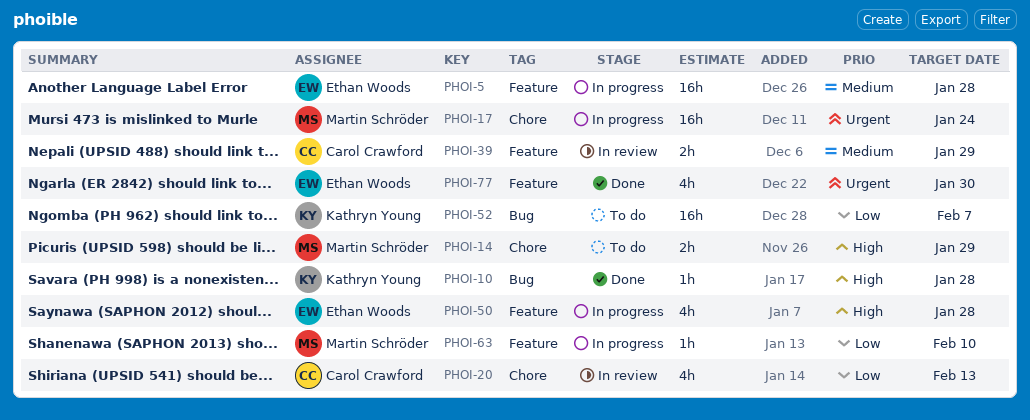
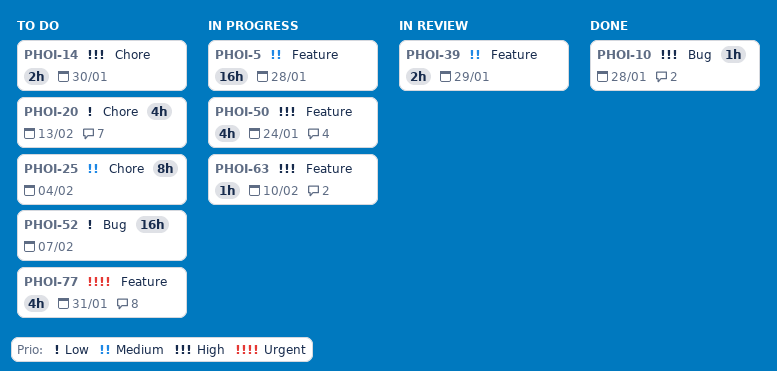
PHOI-14, due: Jan 29 -> Jan 30
PHOI-17: present -> none
PHOI-20, status: In review -> To do
PHOI-25: none -> present
PHOI-50, due: Jan 28 -> Jan 24
PHOI-63, priority: Low -> High
PHOI-77, status: Done -> To do
PHOI-77, due: Jan 30 -> Jan 31

